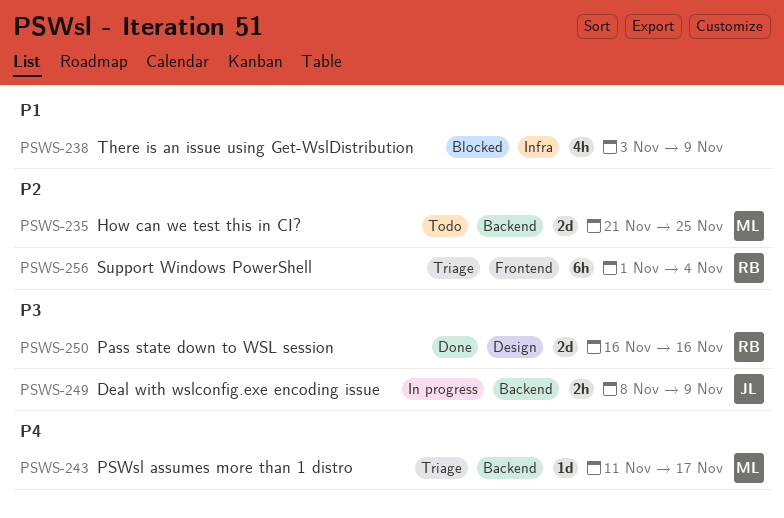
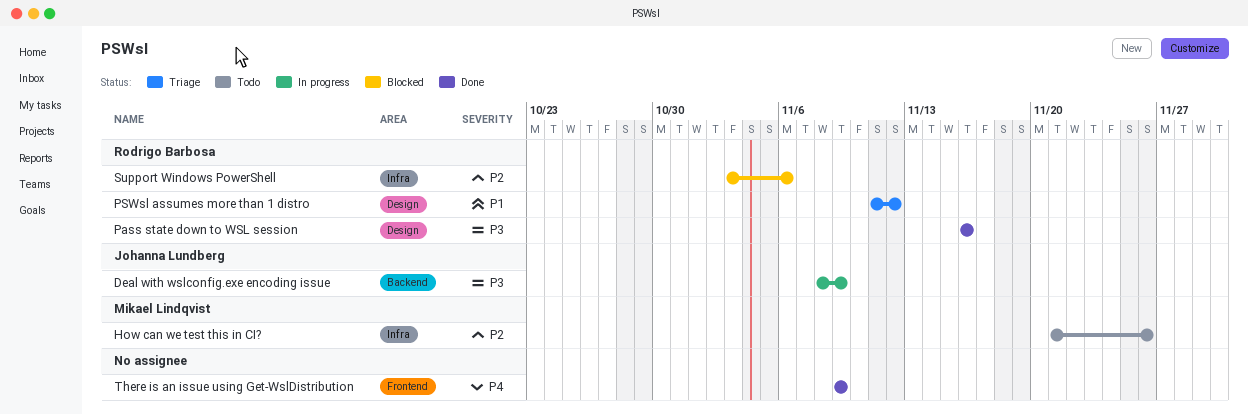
How can we test this in CI?, label: Backend -> Infra
How can we test this in CI?, due: Nov 25 -> Nov 26
PSWsl assumes more than 1 distro, owner: Mikael Lindqvist -> Rodrigo Barbosa
PSWsl assumes more than 1 distro, priority: P4 -> P1
PSWsl assumes more than 1 distro, label: Backend -> Design
PSWsl assumes more than 1 distro, due: Nov 17 -> Nov 12
Support Windows PowerShell, status: Triage -> Blocked
Support Windows PowerShell, label: Frontend -> Infra
Support Windows PowerShell, start: Nov 1 -> Nov 3
Support Windows PowerShell, due: Nov 4 -> Nov 6
There is an issue using Get-WslDistribution, status: Blocked -> Done
There is an issue using Get-WslDistribution, priority: P1 -> P4
There is an issue using Get-WslDistribution, label: Infra -> Frontend
There is an issue using Get-WslDistribution, start: Nov 3 -> Nov 9

